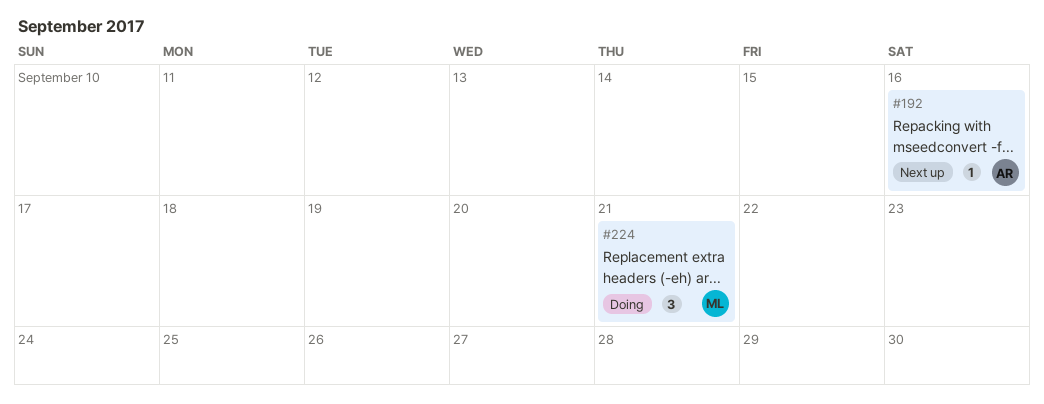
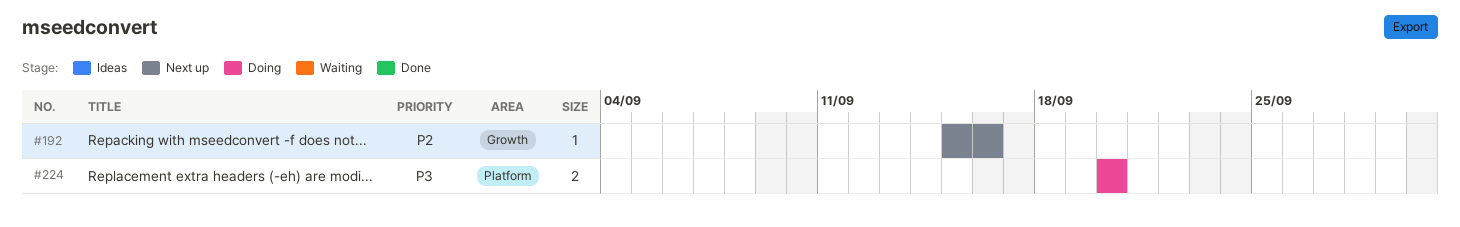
#224, estimate: 3 -> 2
#224, due: Sep 21 -> Sep 20

